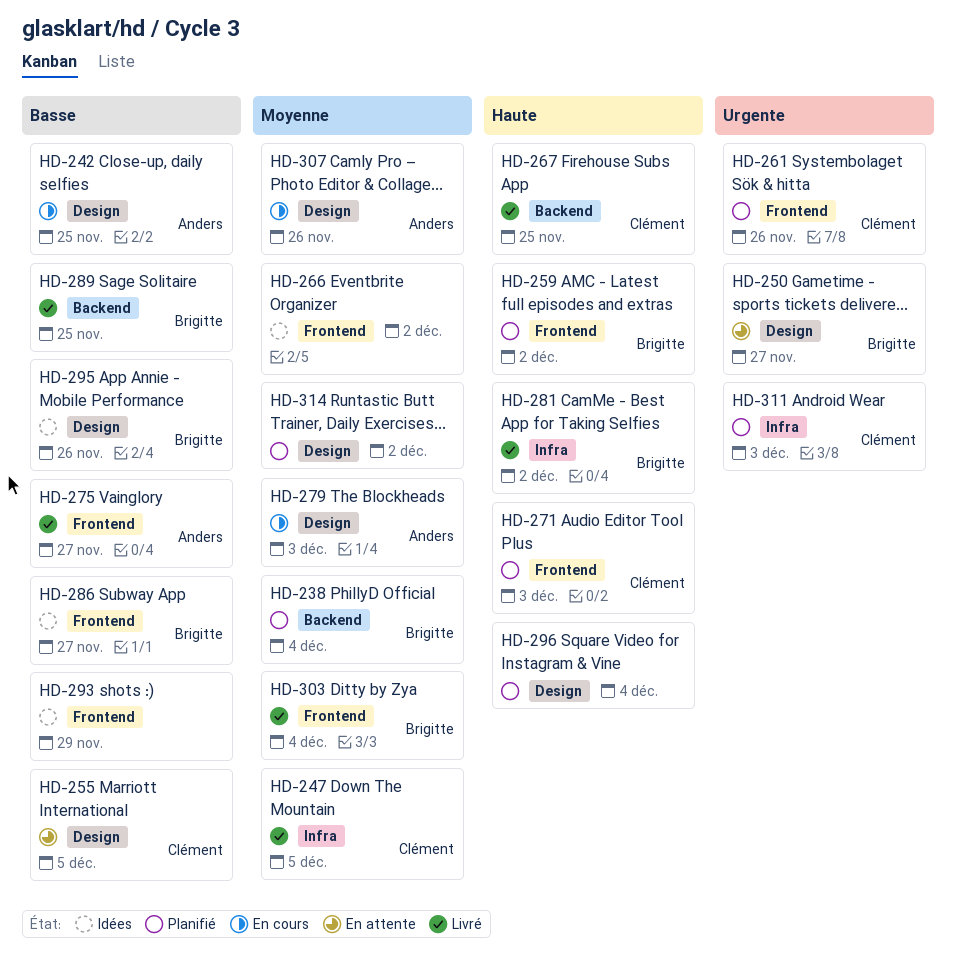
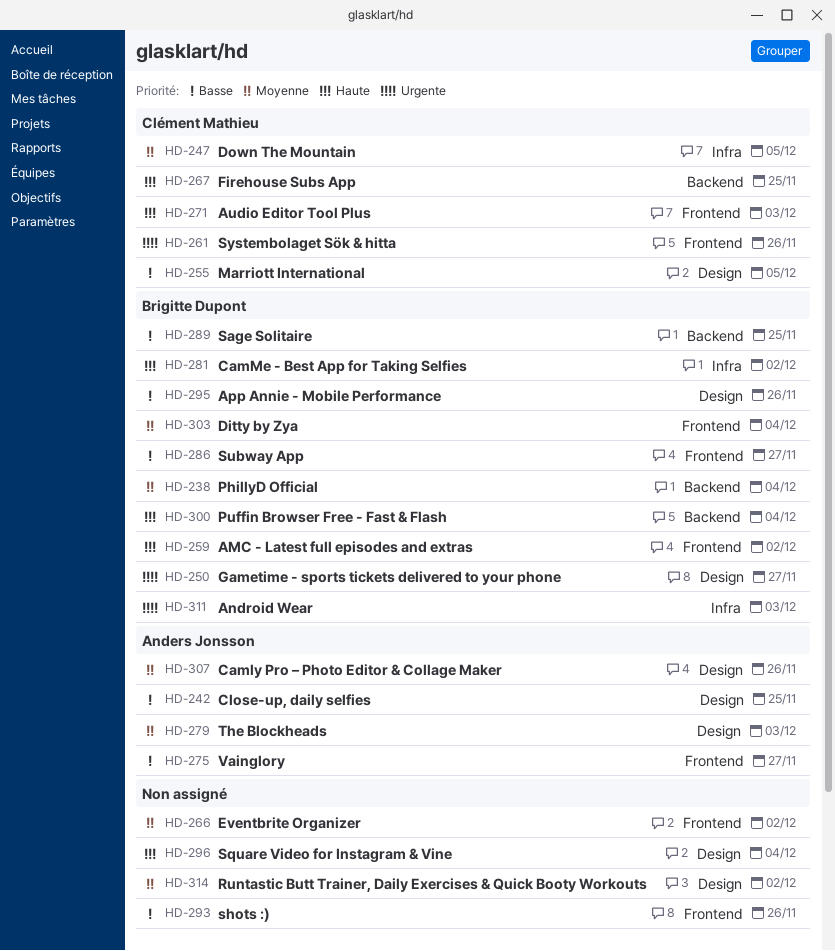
HD-293, due: Nov 29 -> Nov 26
HD-300: none -> present
HD-311, owner: Clément Mathieu -> Brigitte Dupont

